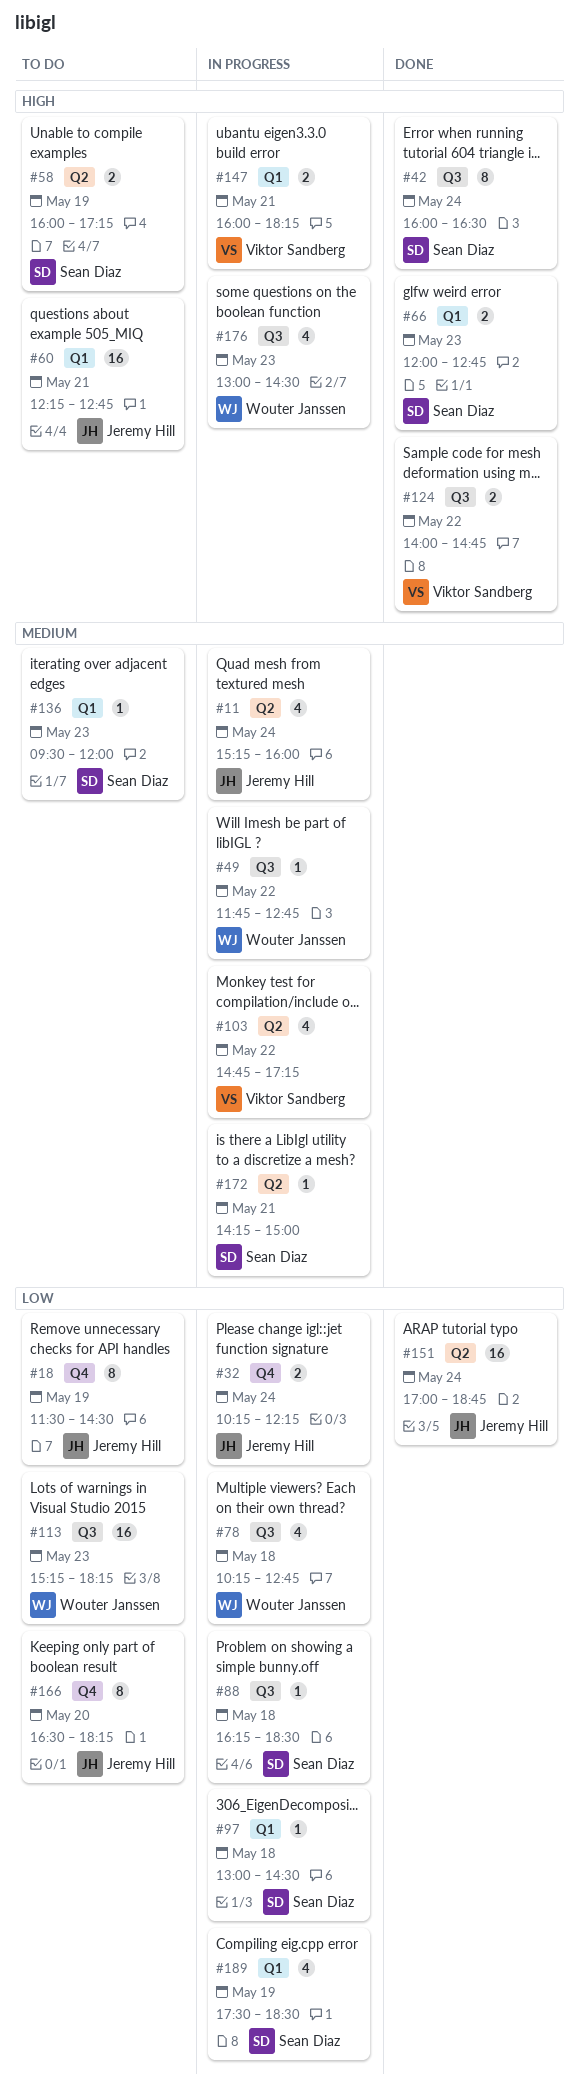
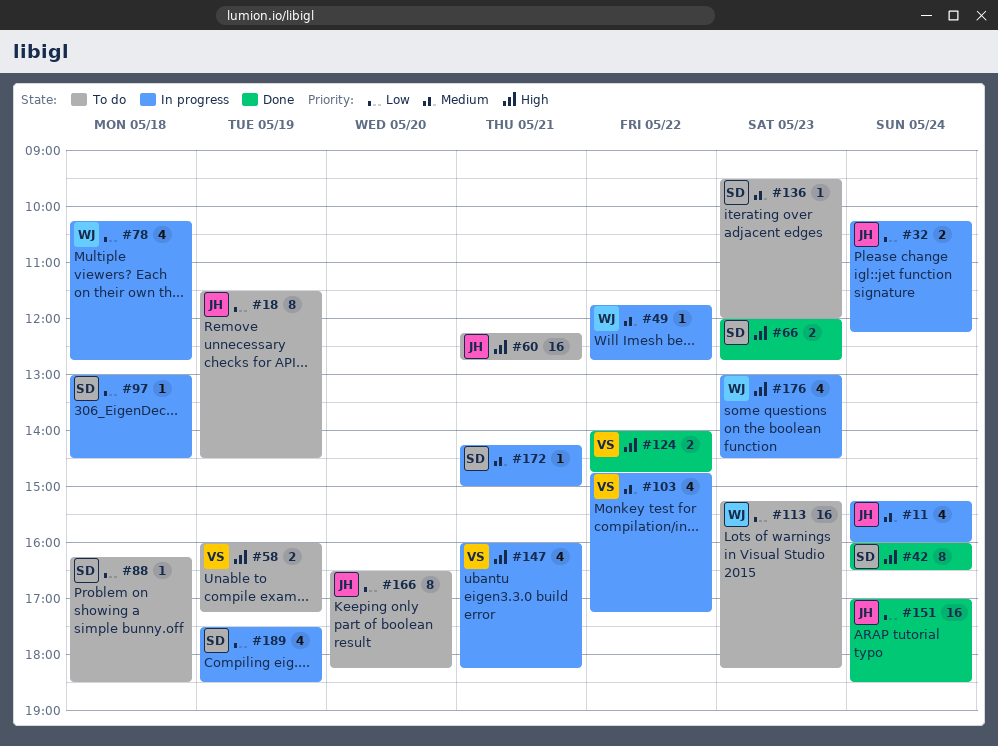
#58, owner: Sean Diaz -> Viktor Sandberg
#88, status: In progress -> To do
#147, estimate: 2 -> 4
#151, ends: 18:45 -> 18:30

